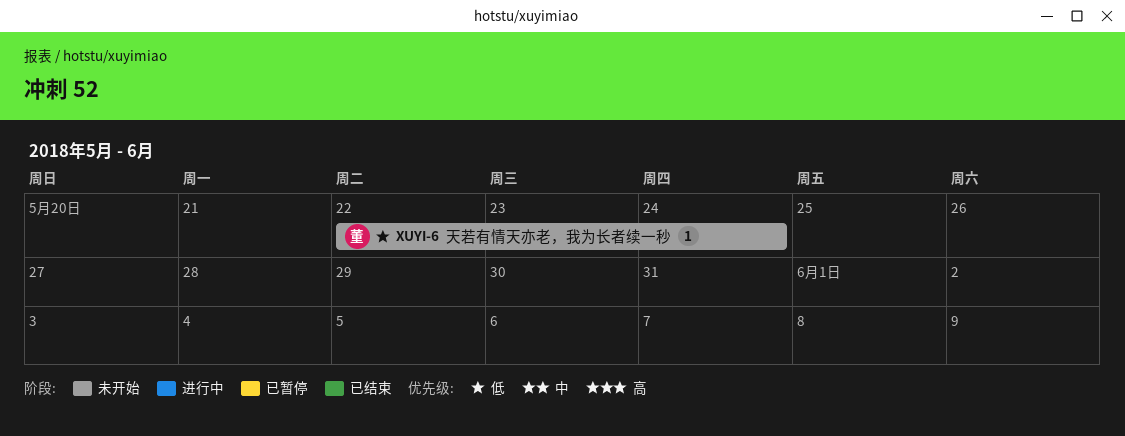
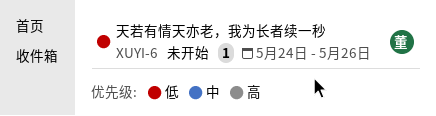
XUYI-6, start: May 22 -> May 24
XUYI-6, due: May 24 -> May 26

